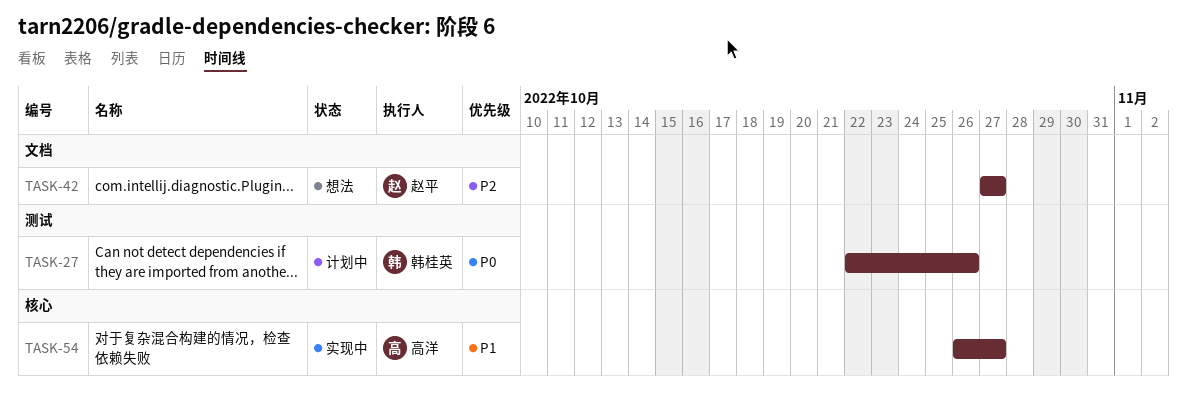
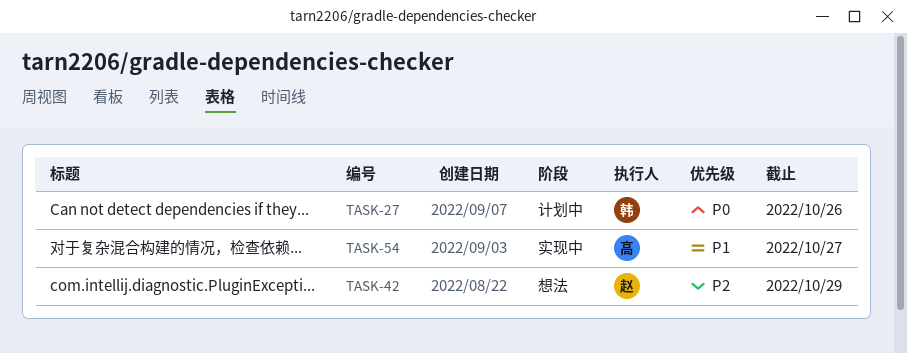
TASK-42, due: Oct 27 -> Oct 29

